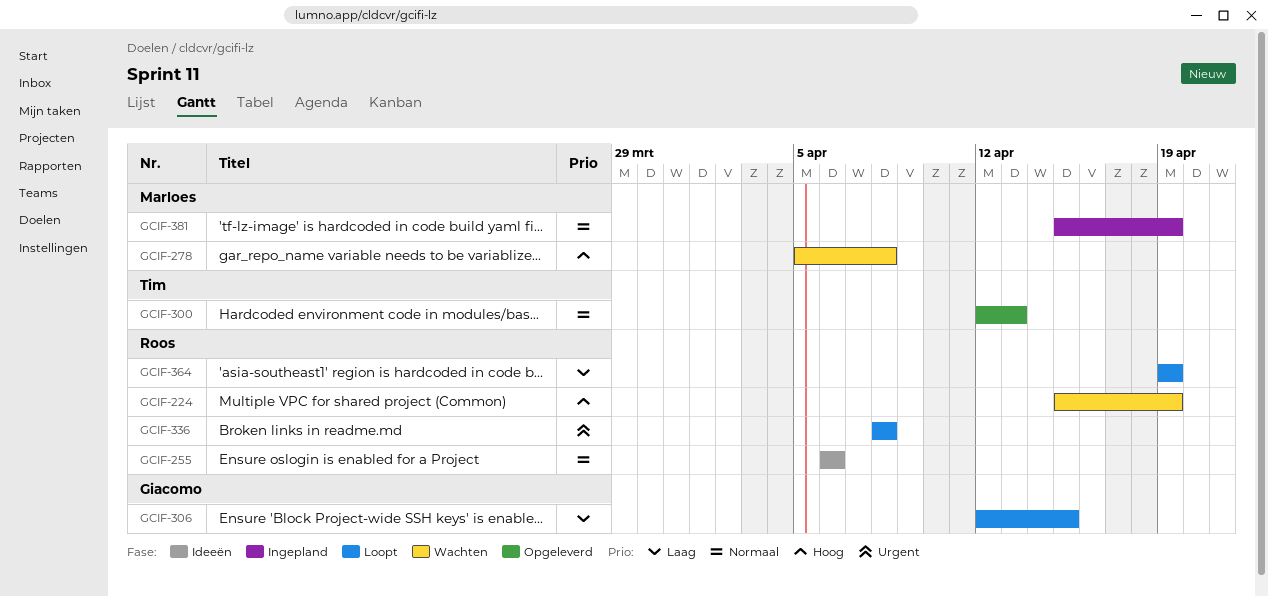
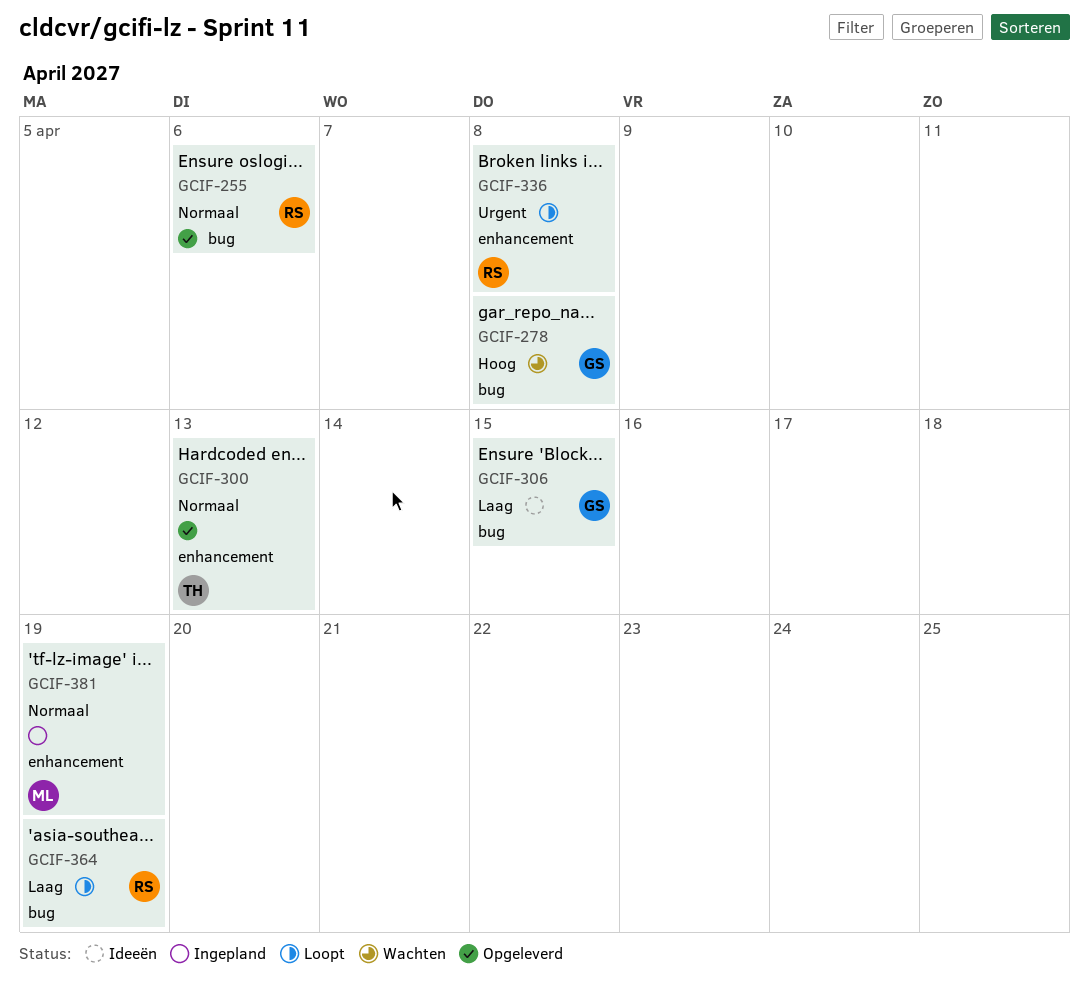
GCIF-224: present -> none
GCIF-255, status: Ideeën -> Opgeleverd
GCIF-278, owner: Marloes -> Giacomo
GCIF-306, status: Loopt -> Ideeën

